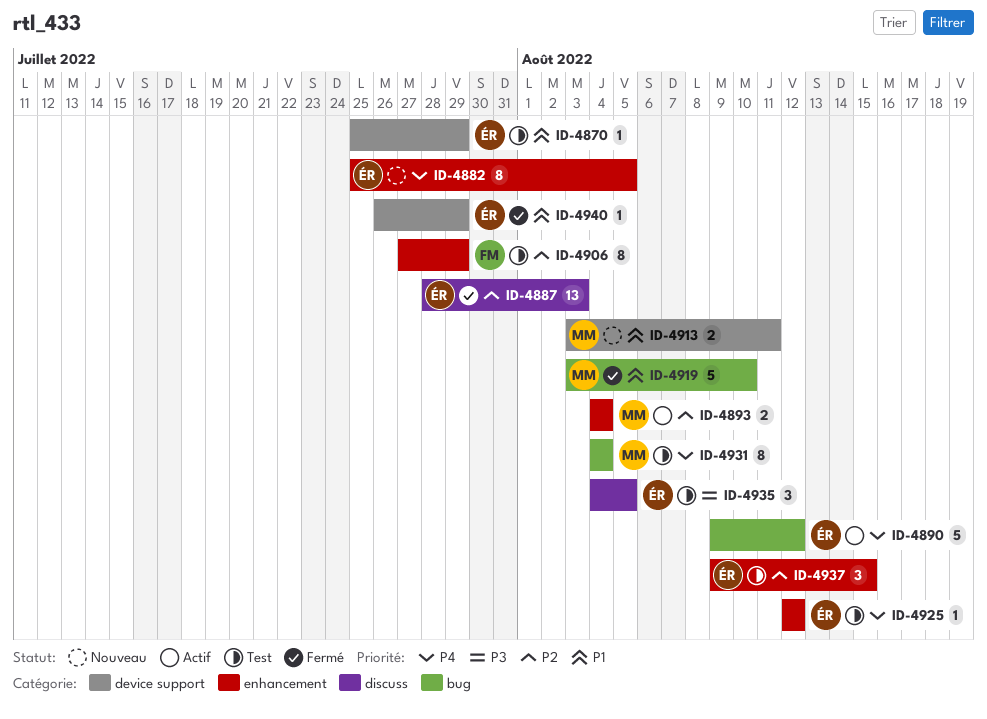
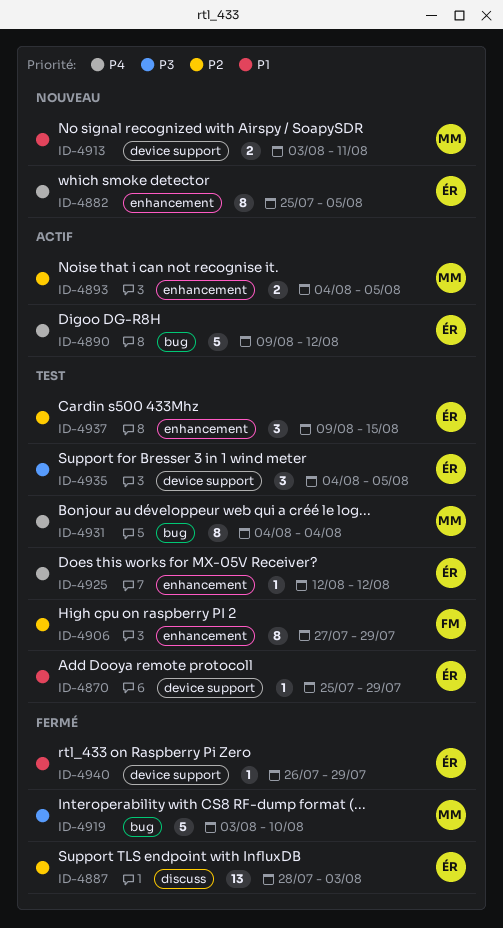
ID-4893, due: Aug 4 -> Aug 5
ID-4919, priority: P1 -> P3
ID-4935, label: discuss -> device support

